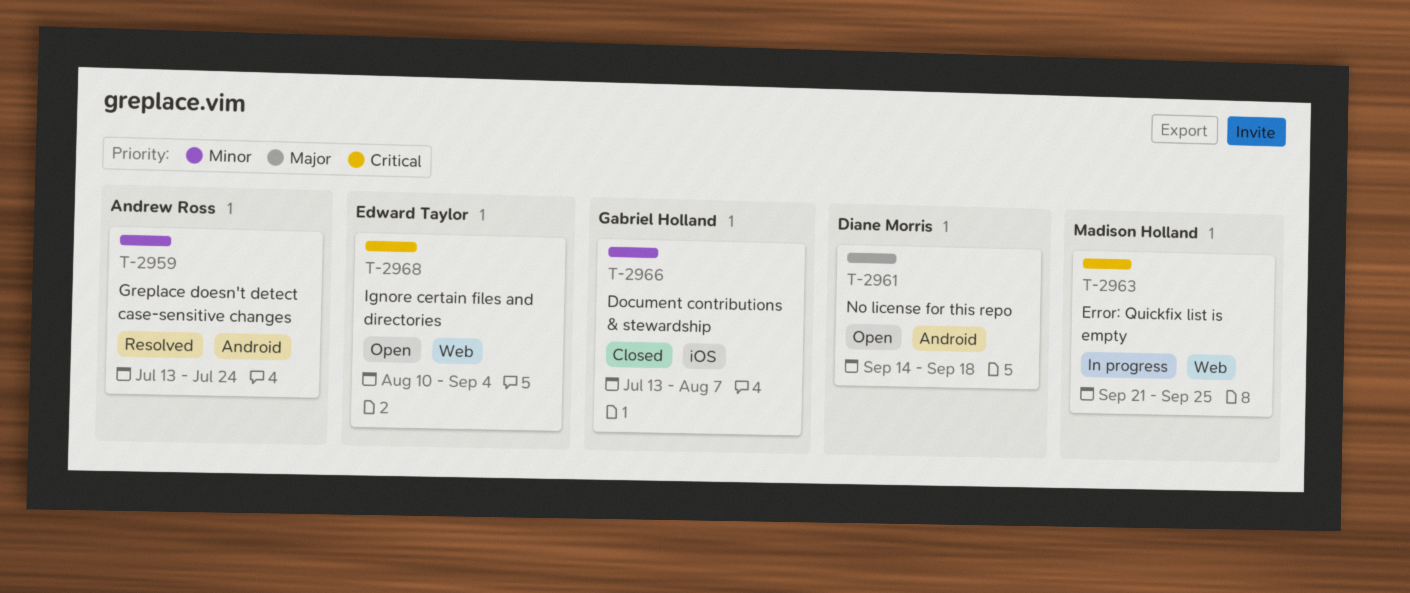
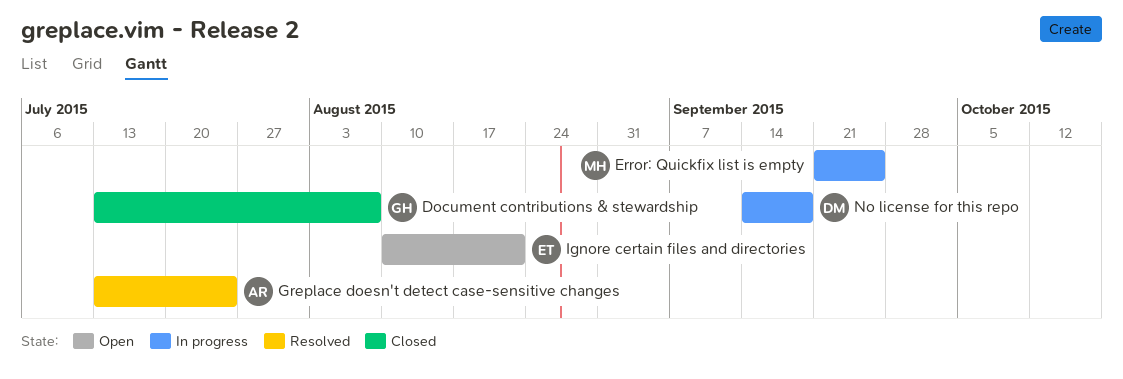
Ignore certain files and directories, due: Sep 4 -> Aug 21
No license for this repo, status: Open -> In progress

